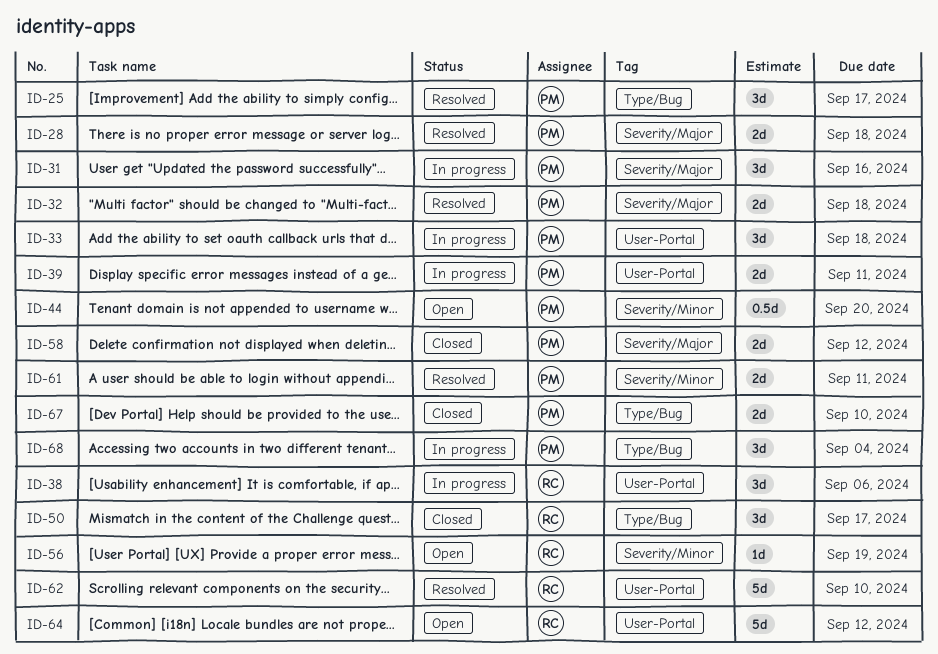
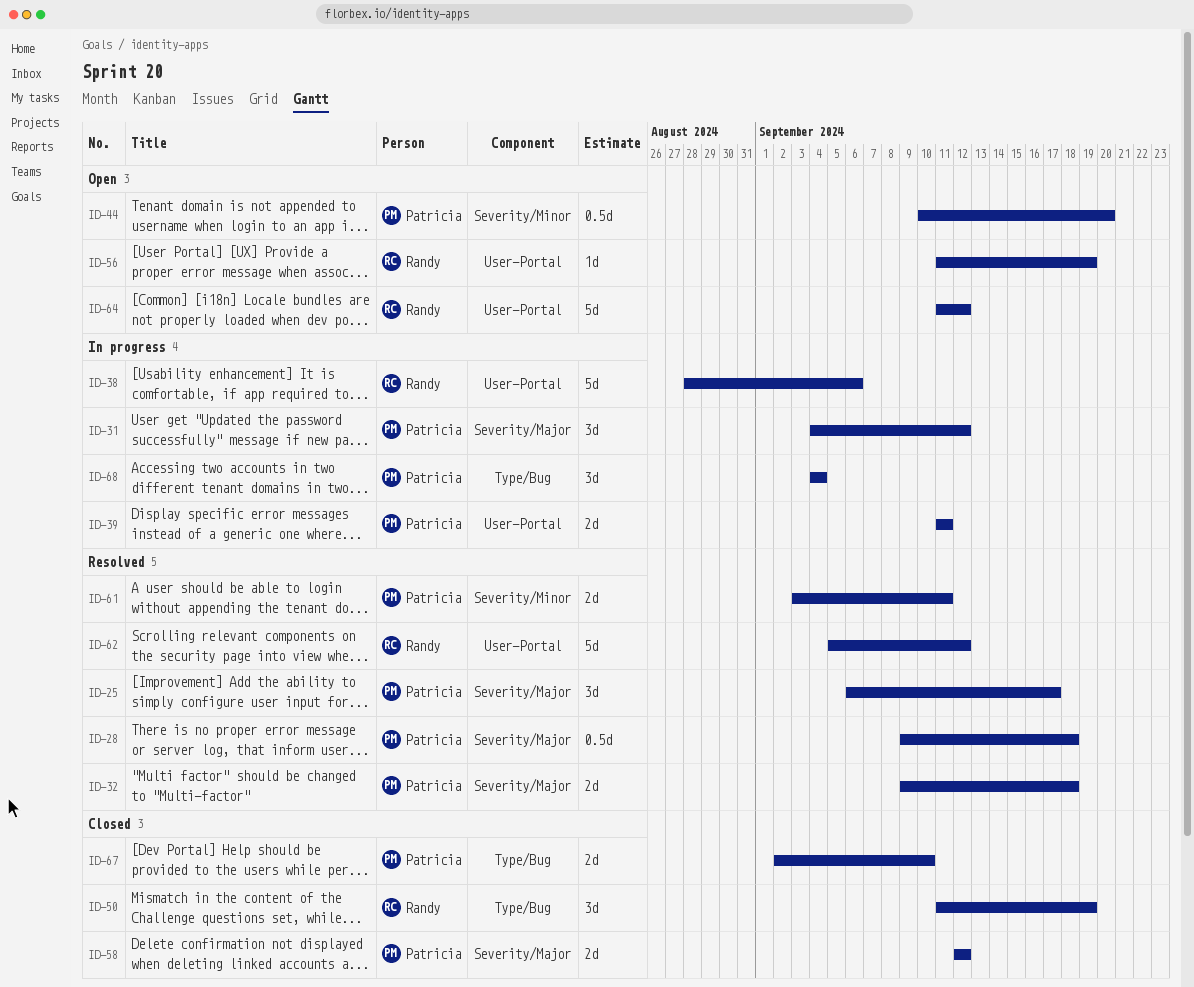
ID-25, label: Type/Bug -> Severity/Major
ID-28, estimate: 2d -> 0.5d
ID-31, due: Sep 16 -> Sep 12
ID-33: present -> none
ID-38, estimate: 3d -> 5d
ID-50, due: Sep 17 -> Sep 19
ID-56, label: Severity/Minor -> User-Portal
ID-62, due: Sep 10 -> Sep 12

